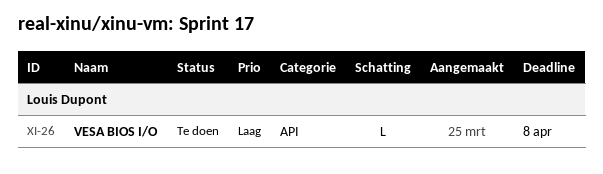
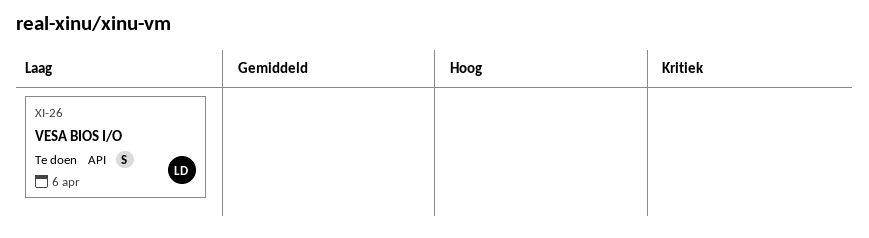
XI-26, estimate: L -> S
XI-26, due: Apr 8 -> Apr 6

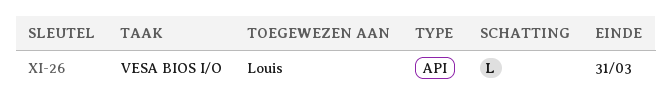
XI-26, estimate: S -> L
XI-26, due: Apr 6 -> Mar 31

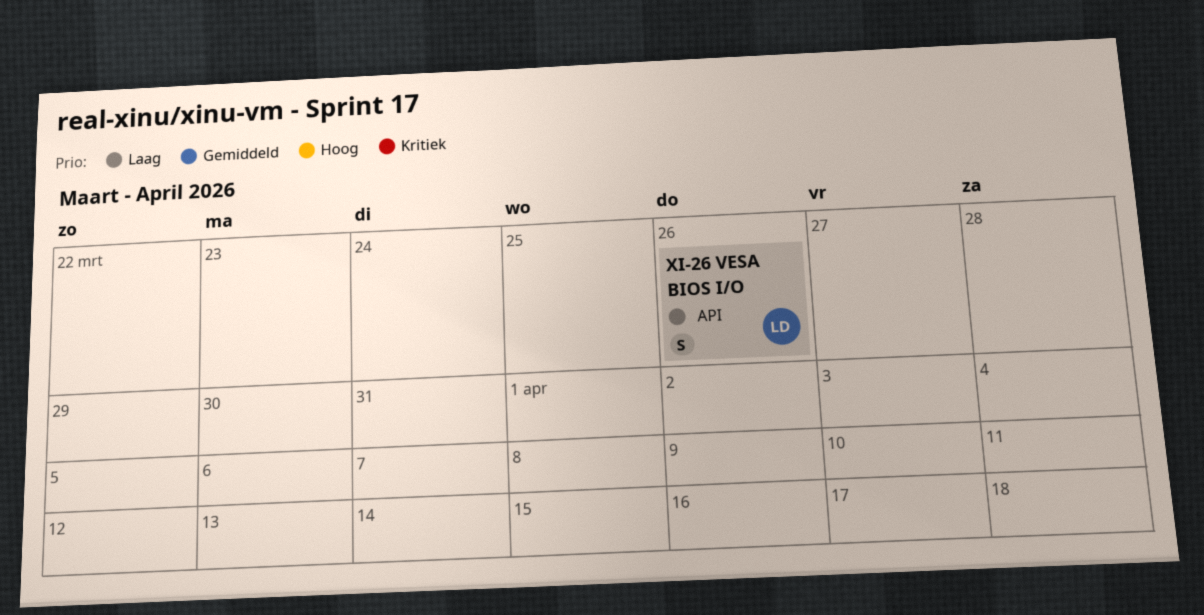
XI-26, estimate: L -> S
XI-26, due: Mar 31 -> Mar 26

